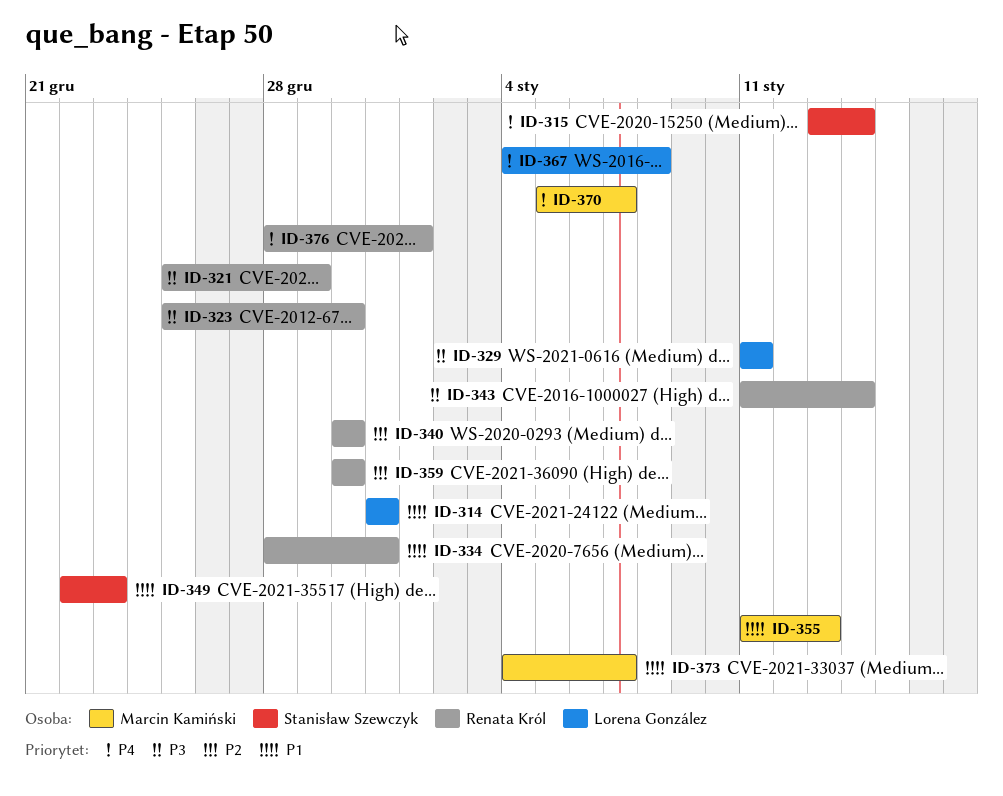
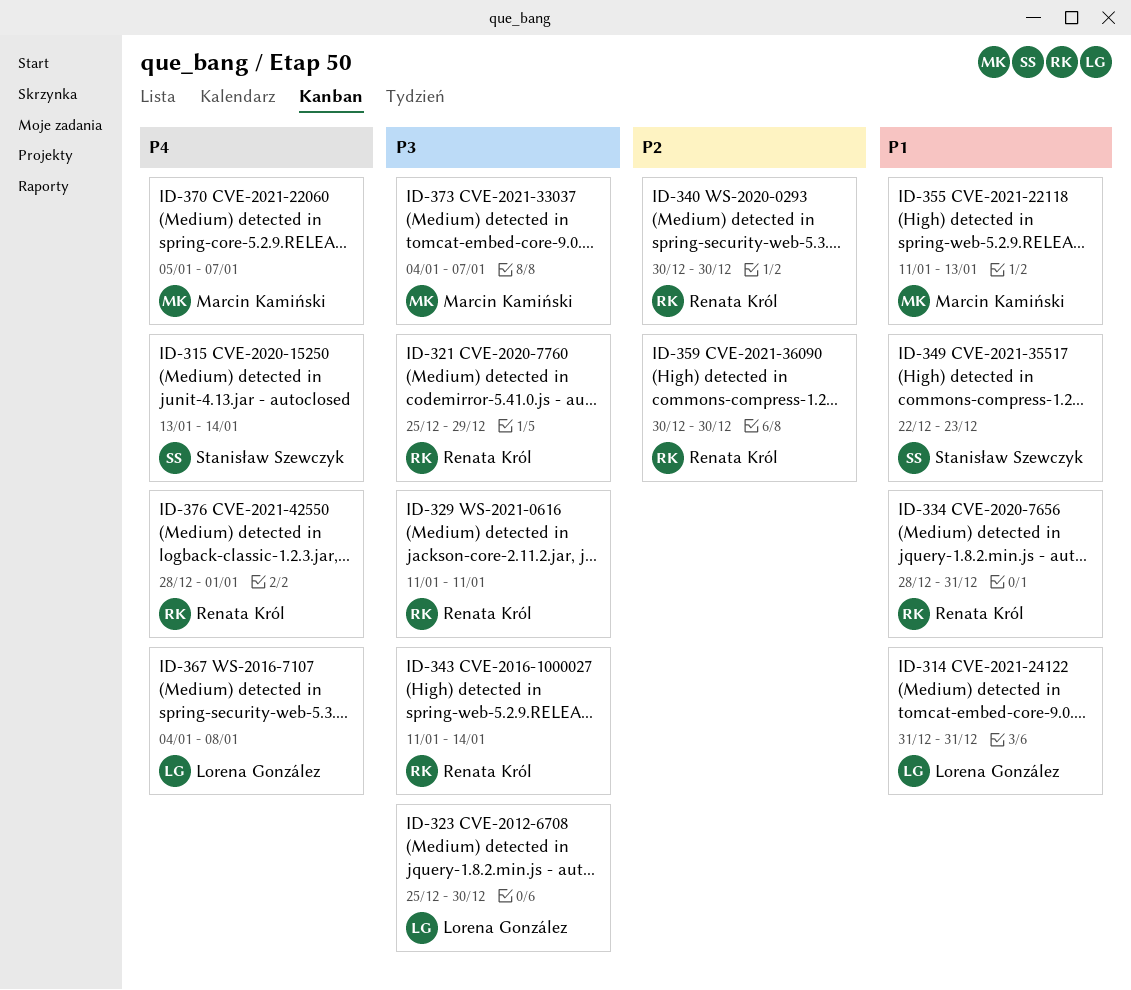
ID-323, owner: Renata Król -> Lorena González
ID-329, owner: Lorena González -> Renata Król
ID-373, priority: P1 -> P3

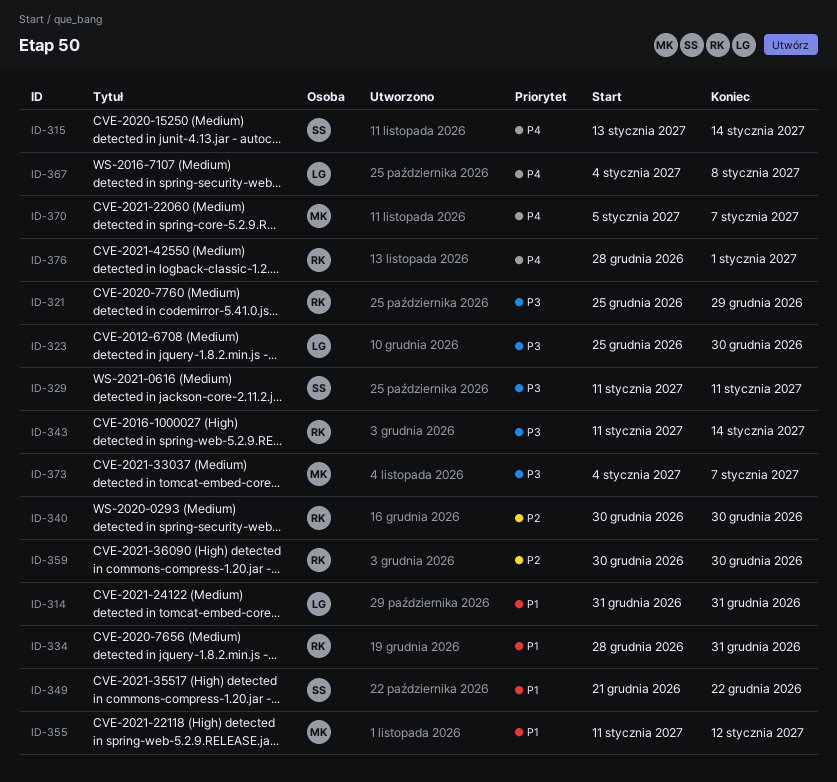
ID-329, owner: Renata Król -> Stanisław Szewczyk
ID-349, start: Dec 22 -> Dec 21
ID-349, due: Dec 23 -> Dec 22
ID-355, due: Jan 13 -> Jan 12

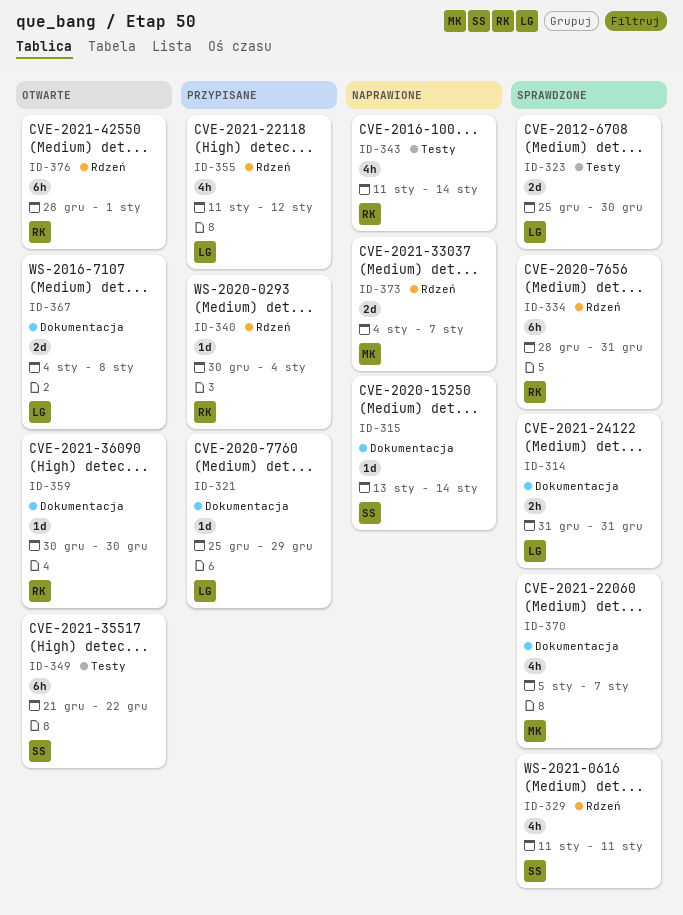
ID-321, owner: RK -> LG
ID-340, due: Dec 30 -> Jan 4
ID-355, owner: MK -> LG

